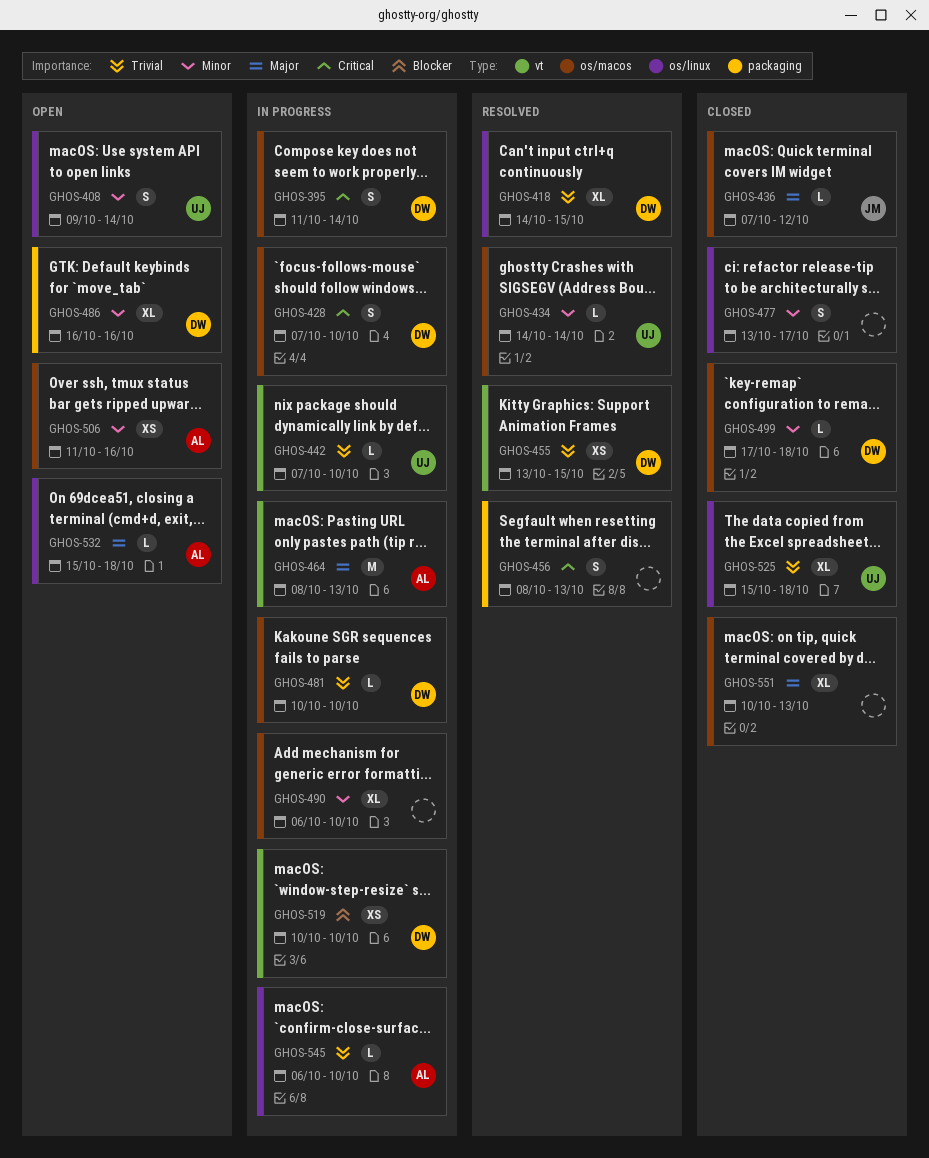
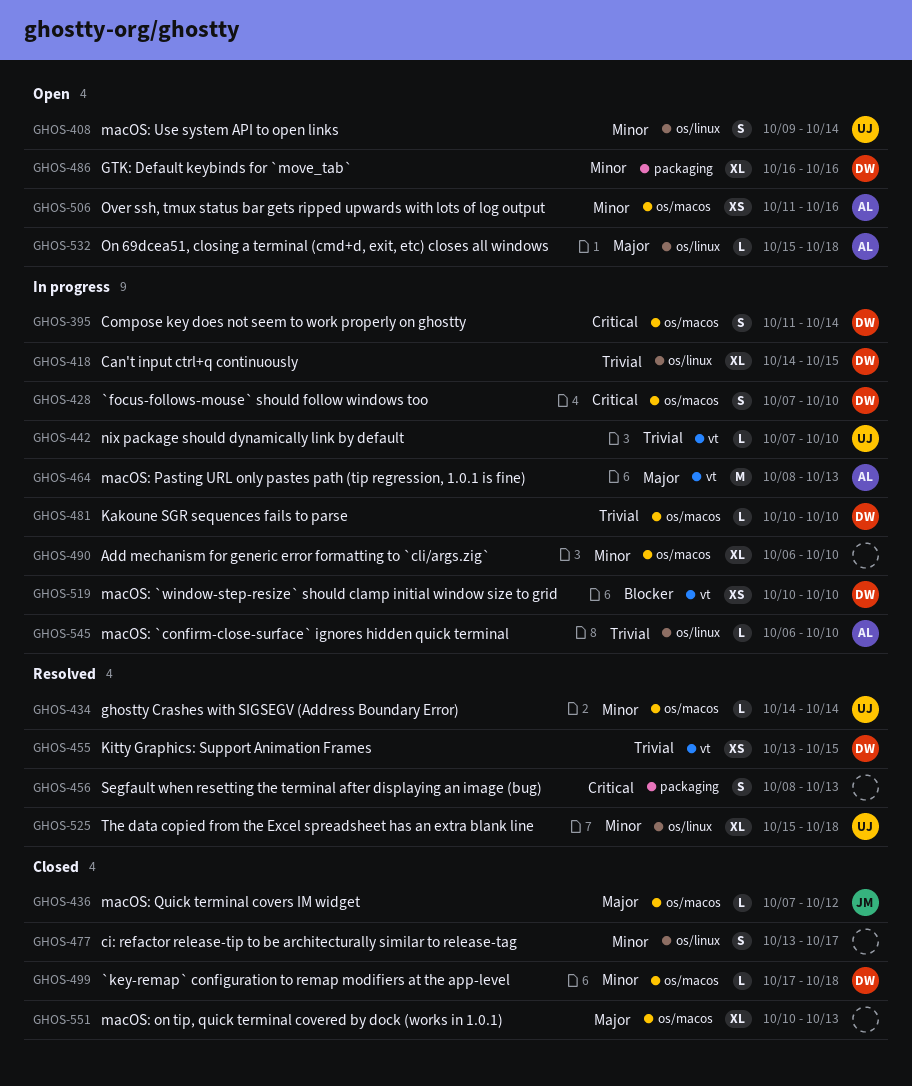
GHOS-418, status: Resolved -> In progress
GHOS-525, status: Closed -> Resolved
GHOS-525, priority: Trivial -> Minor

